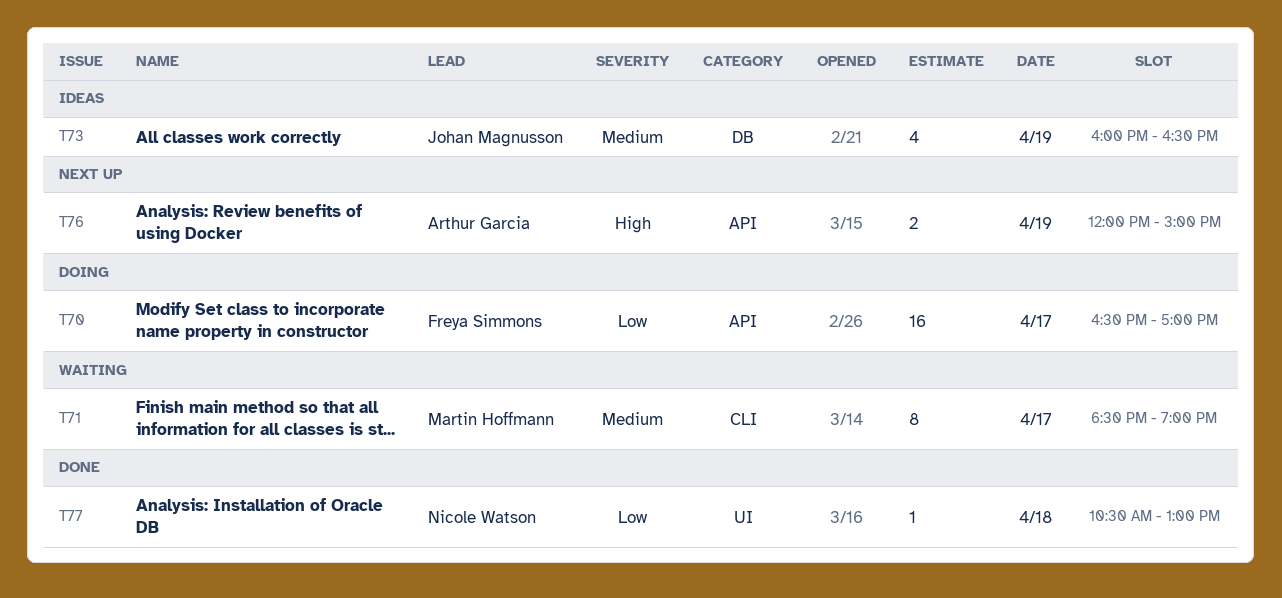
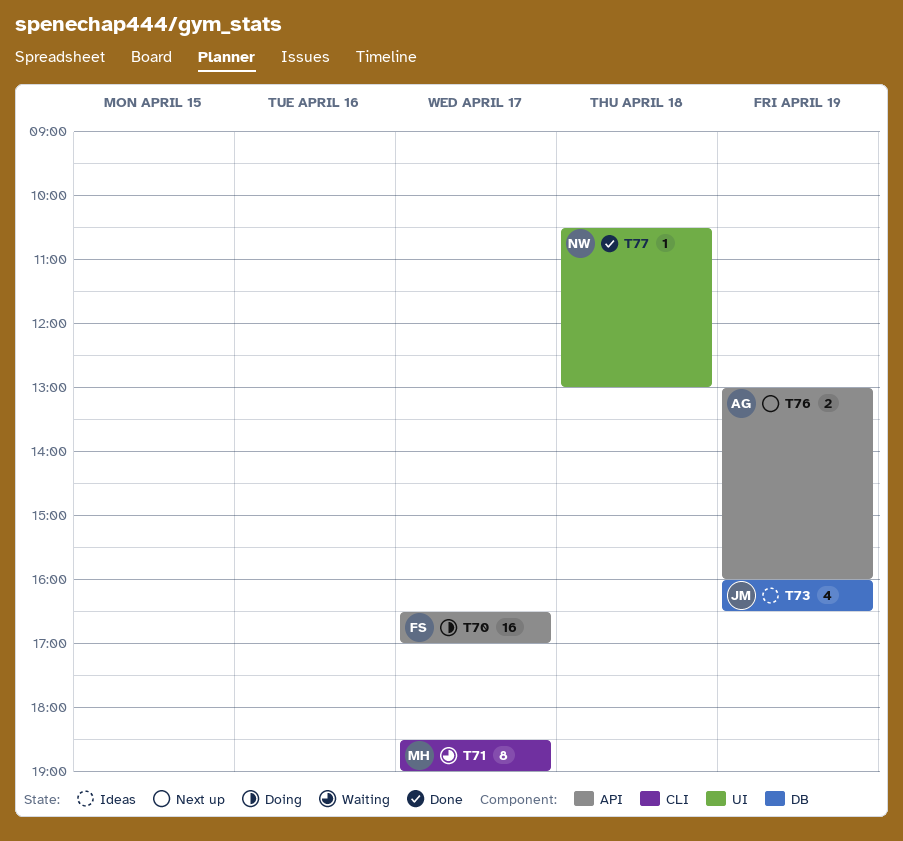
T76, begins: 12:00 -> 13:00
T76, ends: 15:00 -> 16:00

